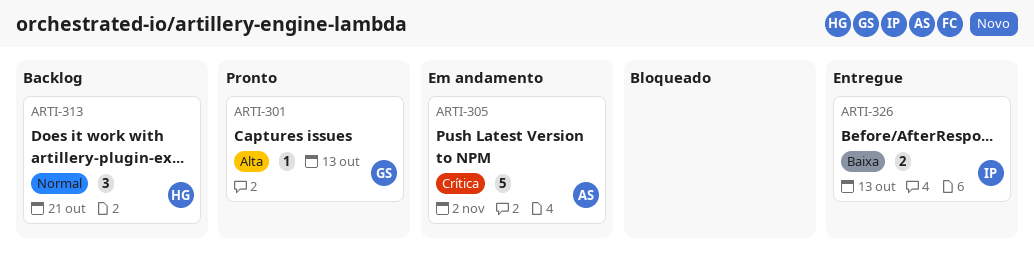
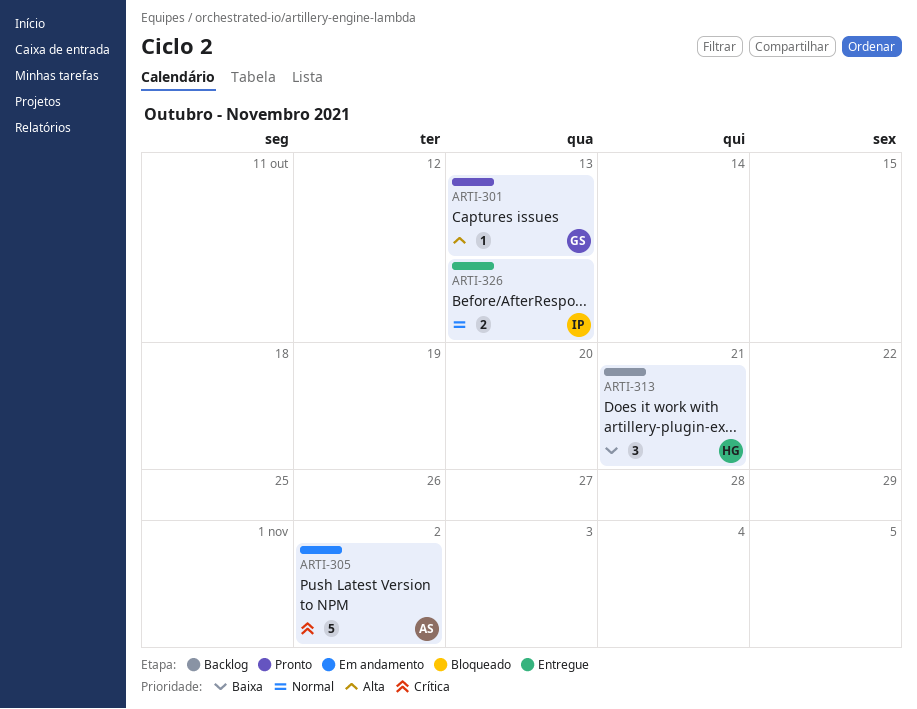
ARTI-313, priority: Normal -> Baixa
ARTI-326, priority: Baixa -> Normal

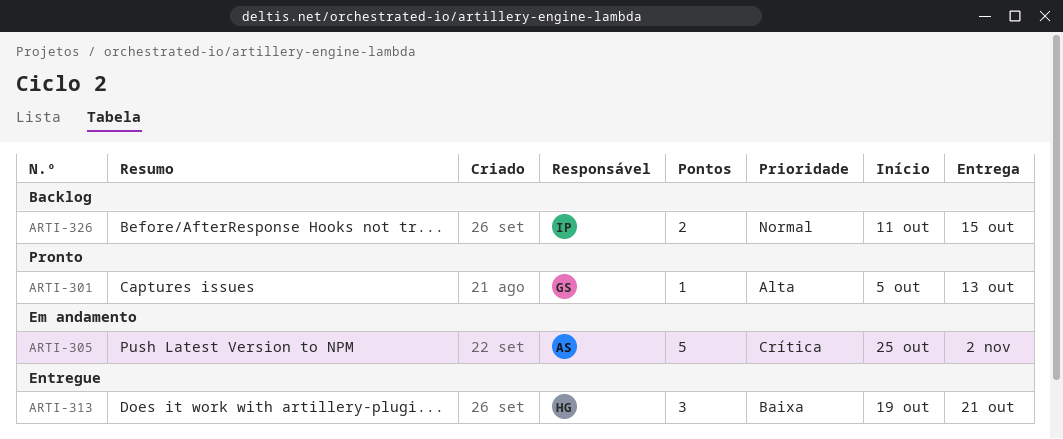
ARTI-313, status: Backlog -> Entregue
ARTI-326, status: Entregue -> Backlog
ARTI-326, due: Oct 13 -> Oct 15

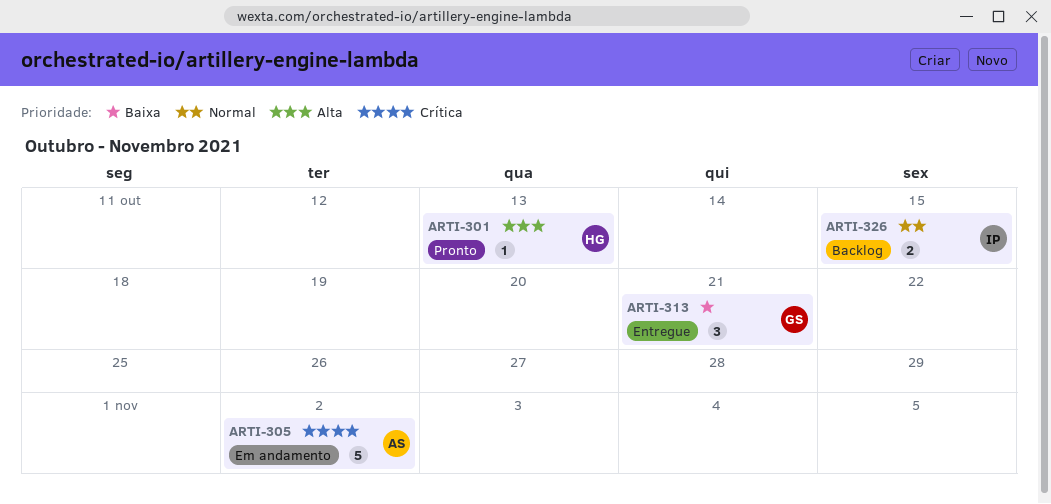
ARTI-301, owner: GS -> HG
ARTI-313, owner: HG -> GS

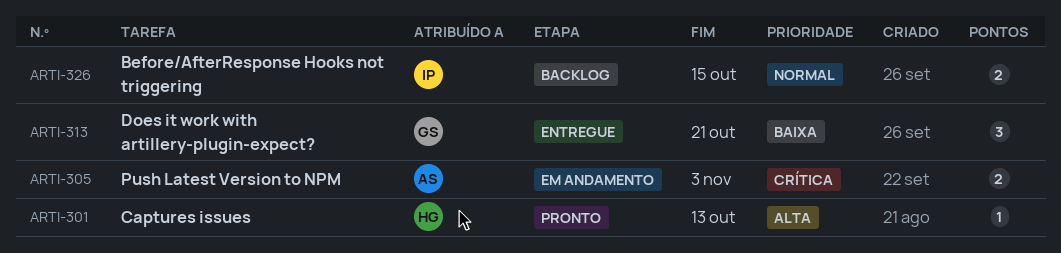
ARTI-305, estimate: 5 -> 2
ARTI-305, due: Nov 2 -> Nov 3

